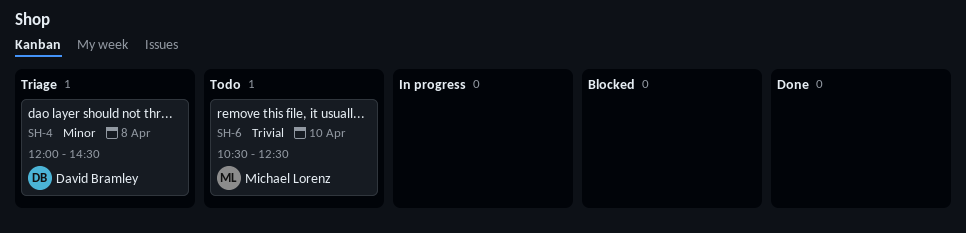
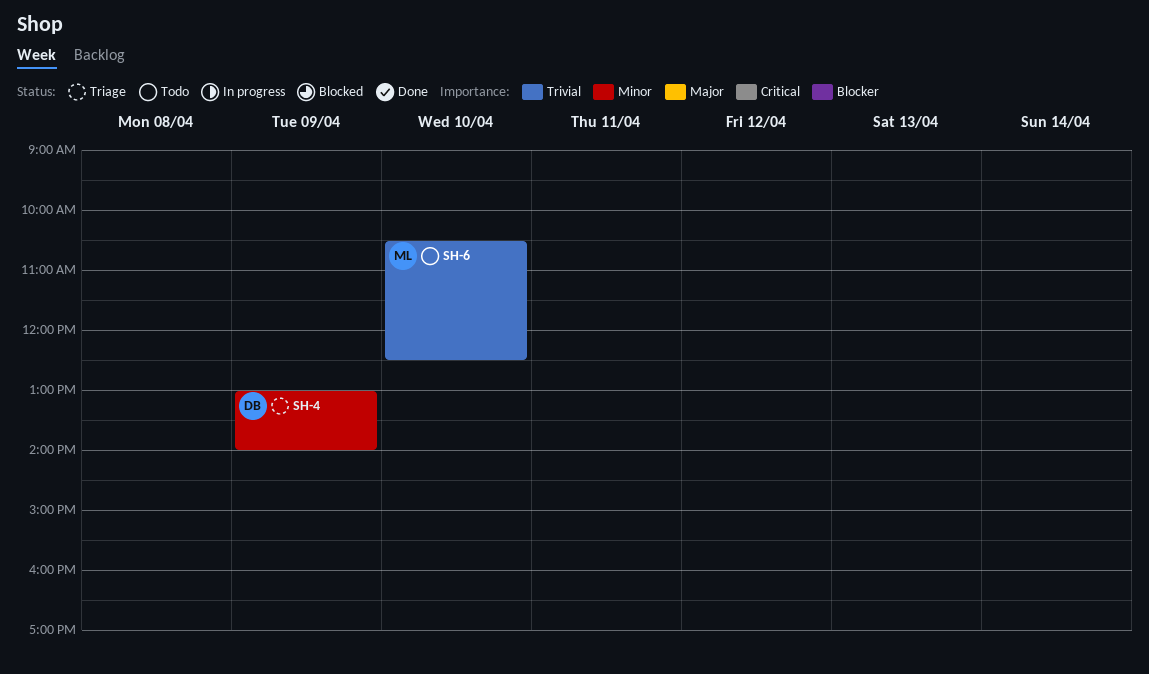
SH-4, day: Apr 8 -> Apr 9
SH-4, begins: 12:00 -> 13:00
SH-4, ends: 14:30 -> 14:00

